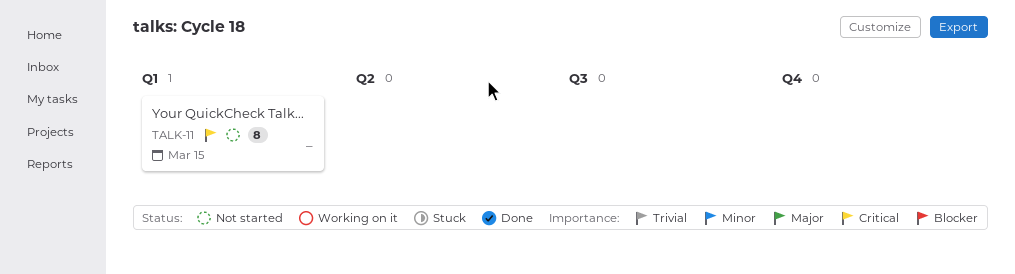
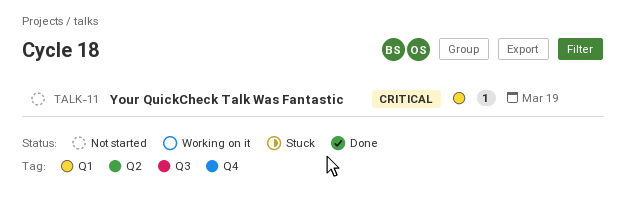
TALK-11, estimate: 8 -> 1
TALK-11, due: Mar 15 -> Mar 19

